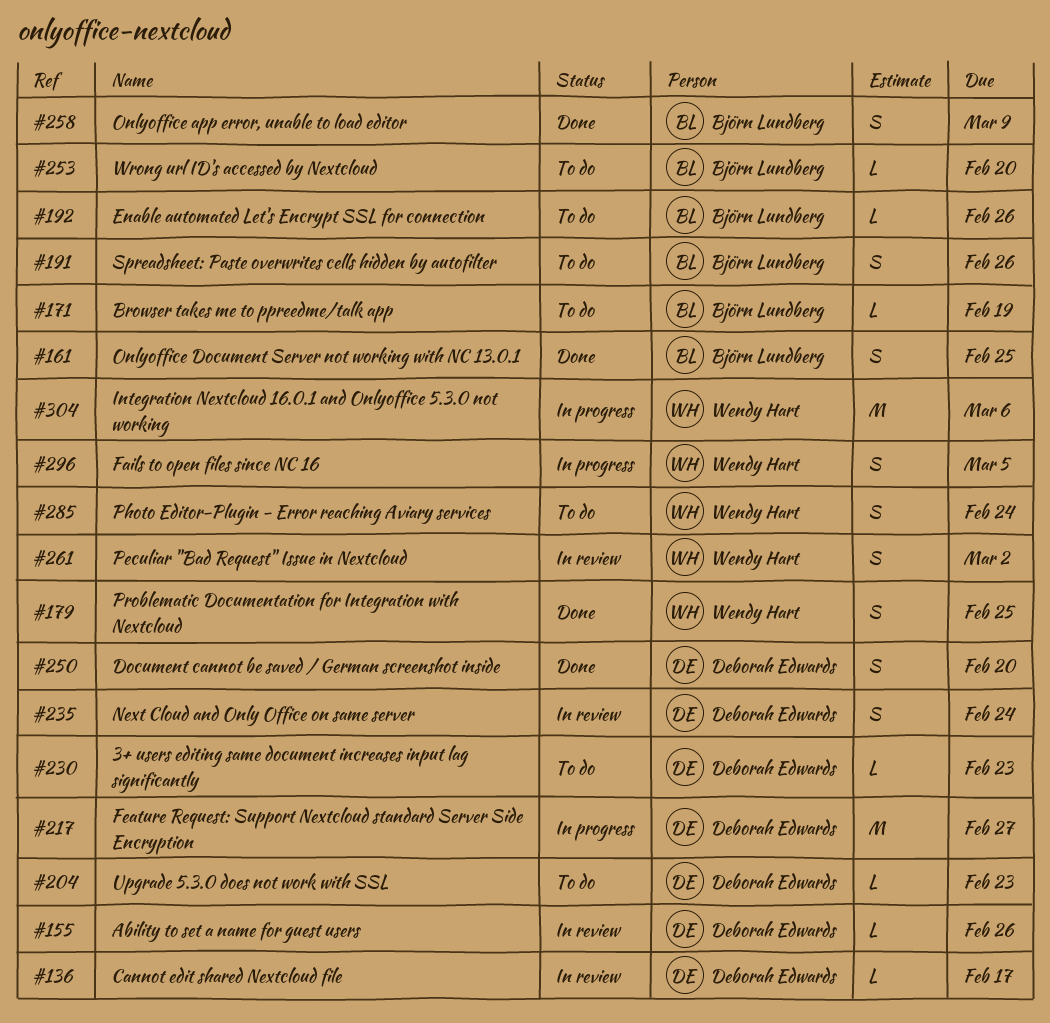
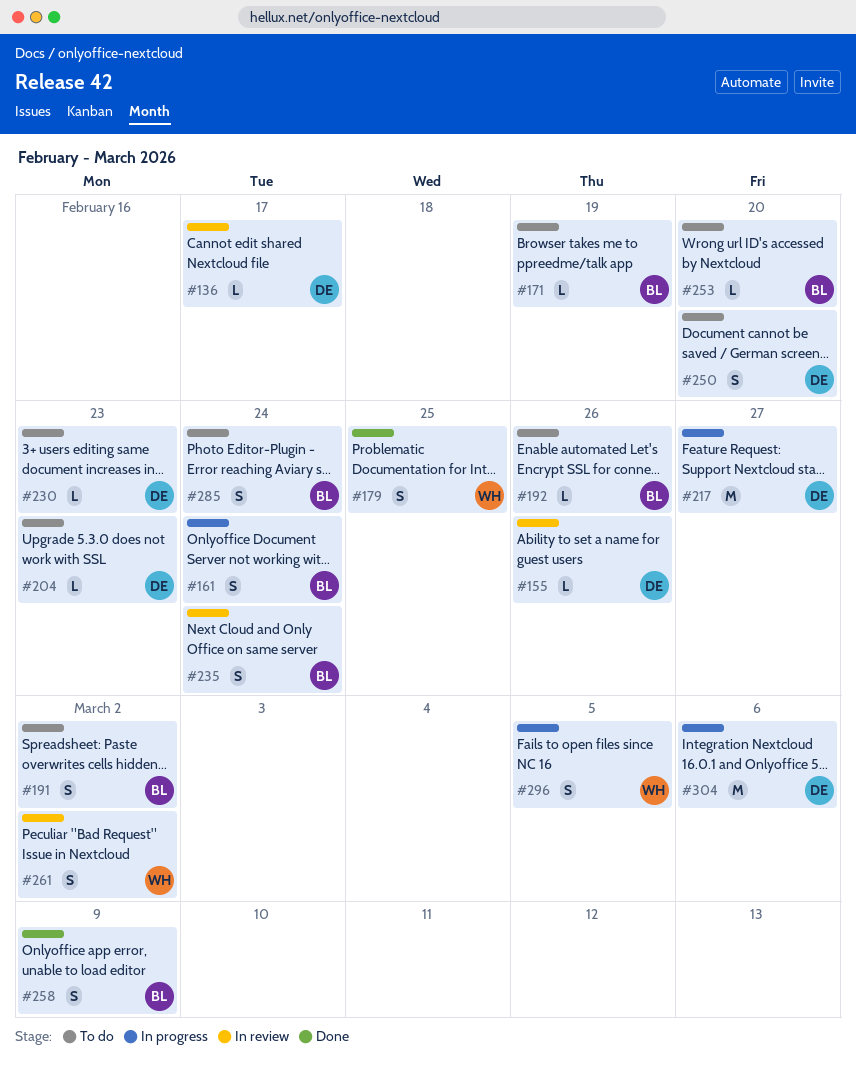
#161, status: Done -> In progress
#161, due: Feb 25 -> Feb 24
#191, due: Feb 26 -> Mar 2
#235, owner: Deborah Edwards -> Björn Lundberg
#250, status: Done -> To do
#285, owner: Wendy Hart -> Björn Lundberg
#304, owner: Wendy Hart -> Deborah Edwards

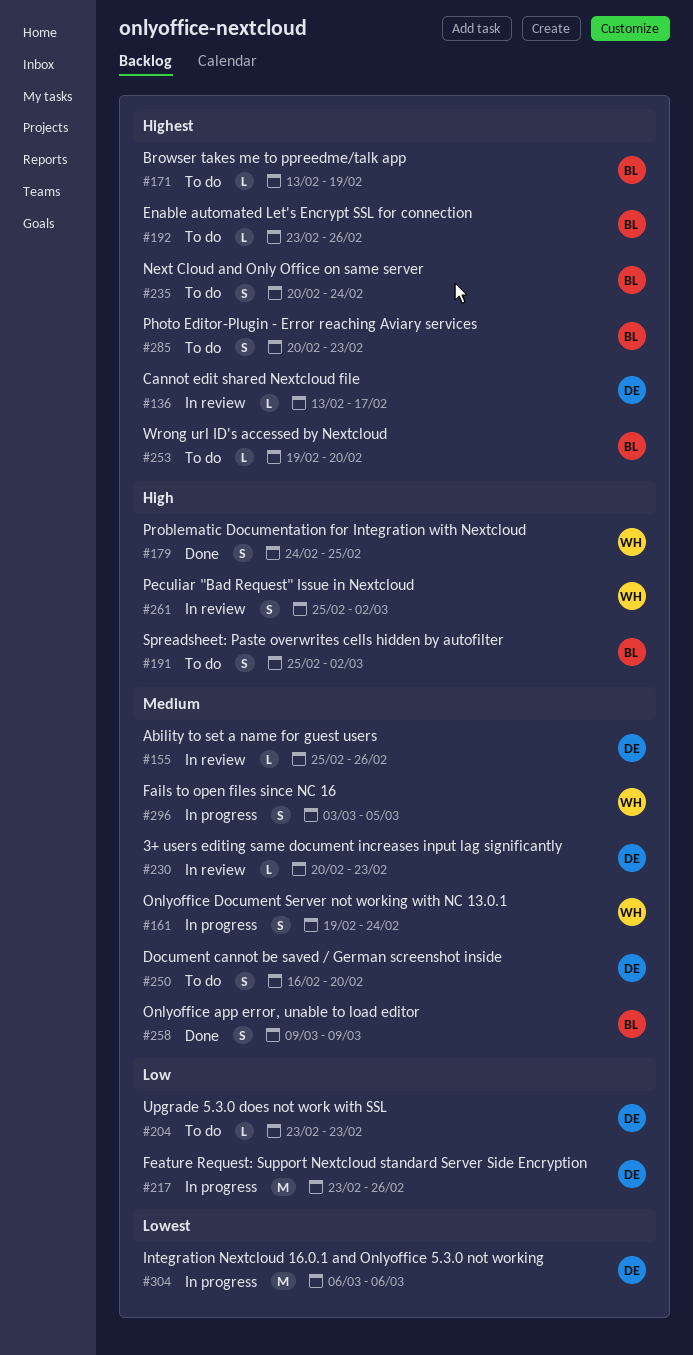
#161, owner: BL -> WH
#217, due: Feb 27 -> Feb 26
#230, status: To do -> In review
#235, status: In review -> To do
#285, due: Feb 24 -> Feb 23

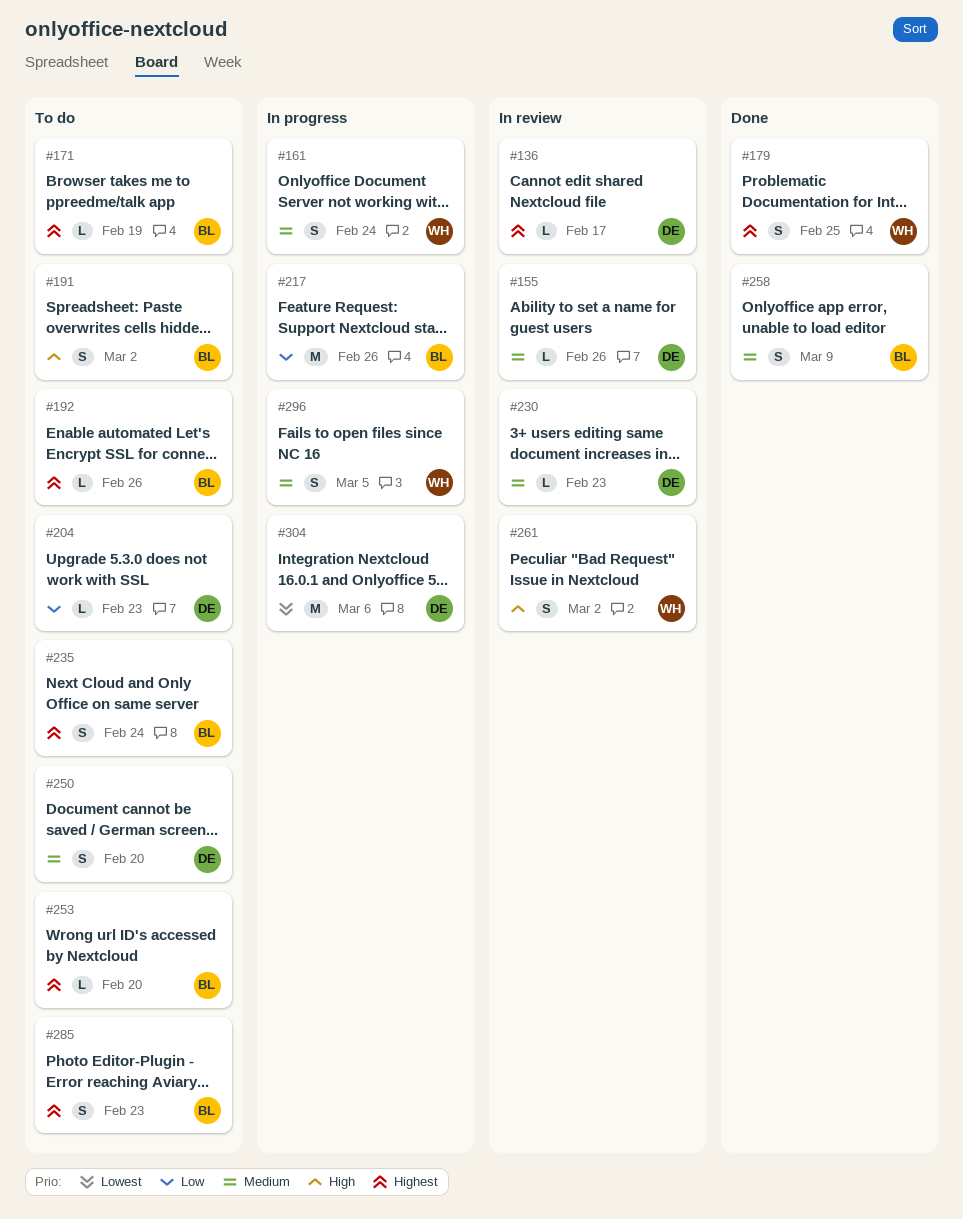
#179, priority: High -> Highest
#217, owner: DE -> BL

